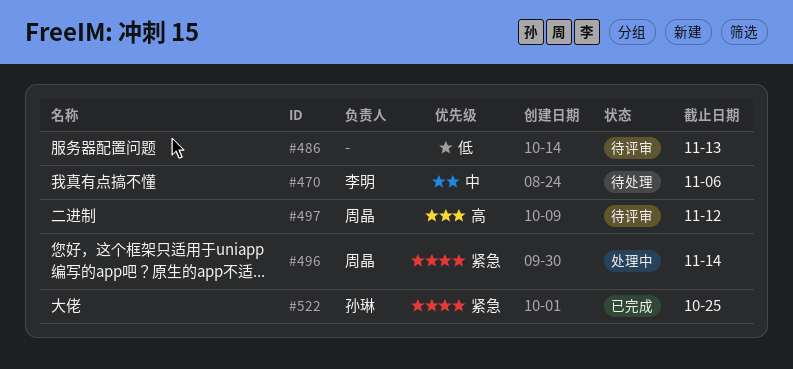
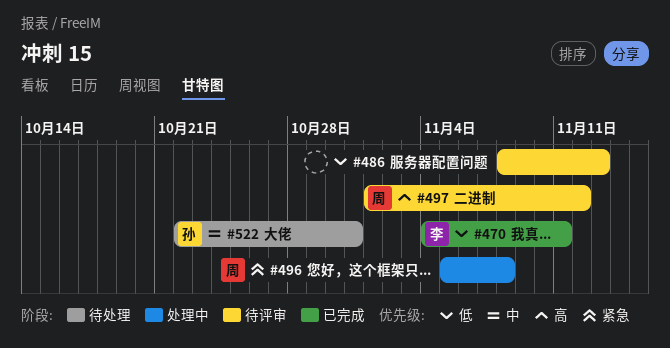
#470, status: 待处理 -> 已完成
#470, priority: 中 -> 低
#470, due: Nov 6 -> Nov 11
#496, due: Nov 14 -> Nov 8
#522, status: 已完成 -> 待处理
#522, priority: 紧急 -> 中
#522, due: Oct 25 -> Oct 31

